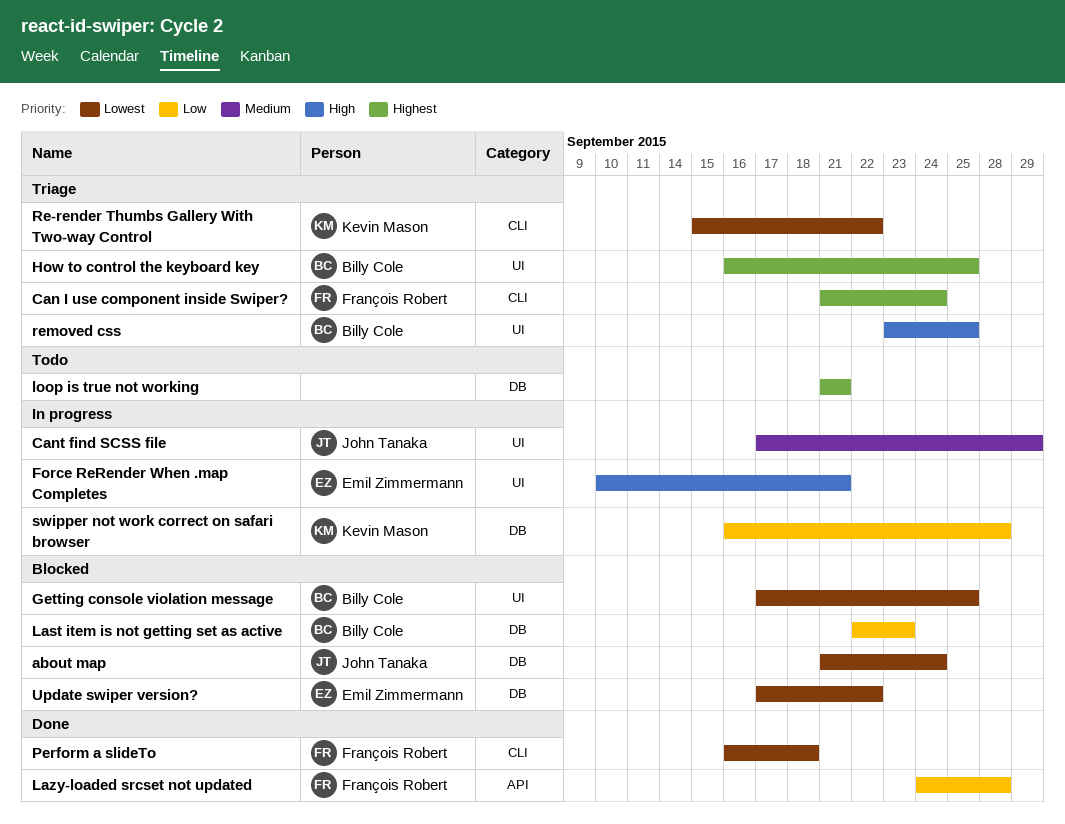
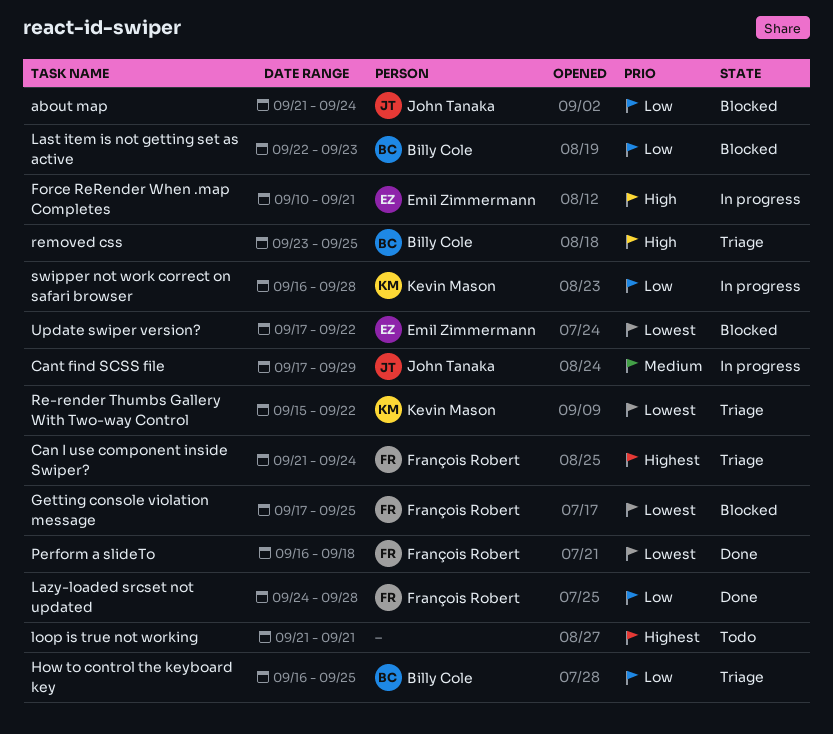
about map, priority: Lowest -> Low
Getting console violation message, owner: Billy Cole -> François Robert
How to control the keyboard key, priority: Highest -> Low

